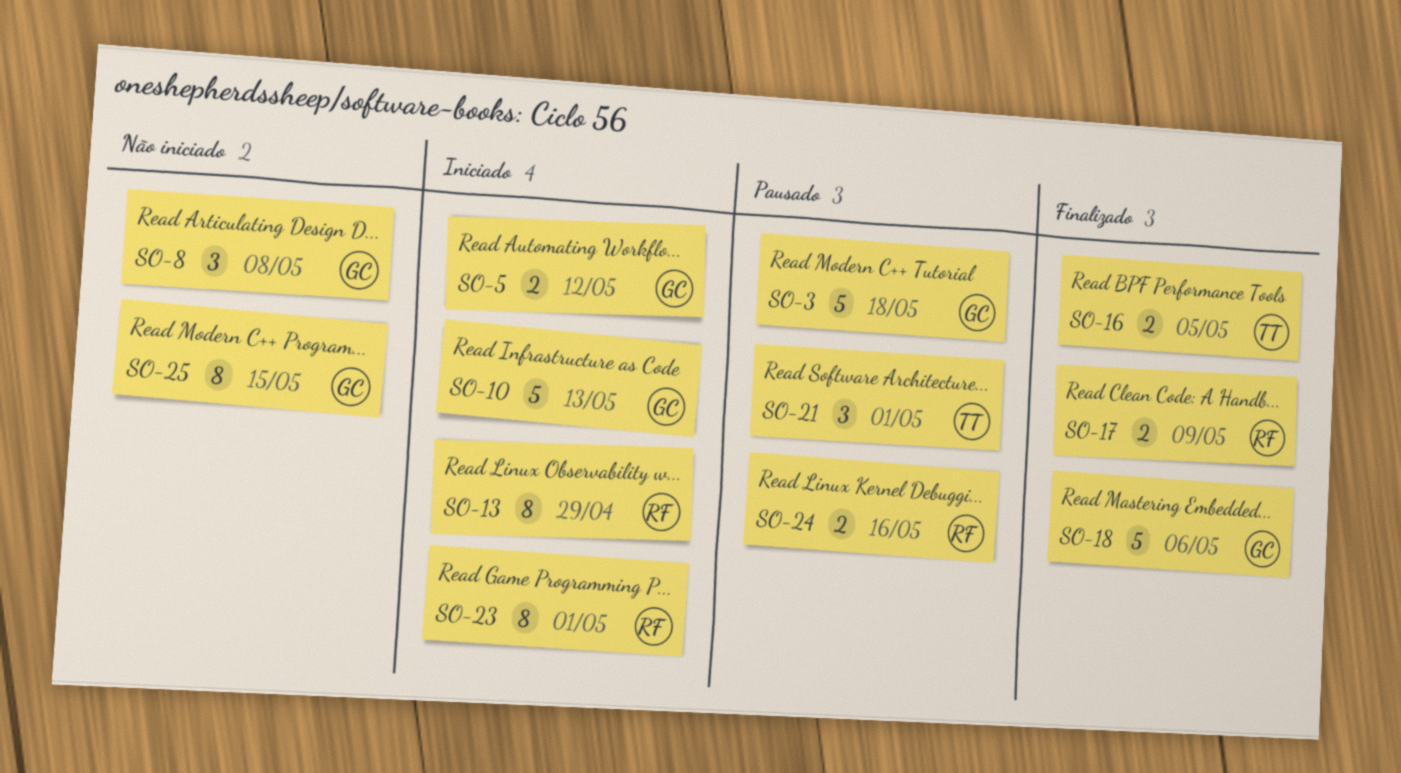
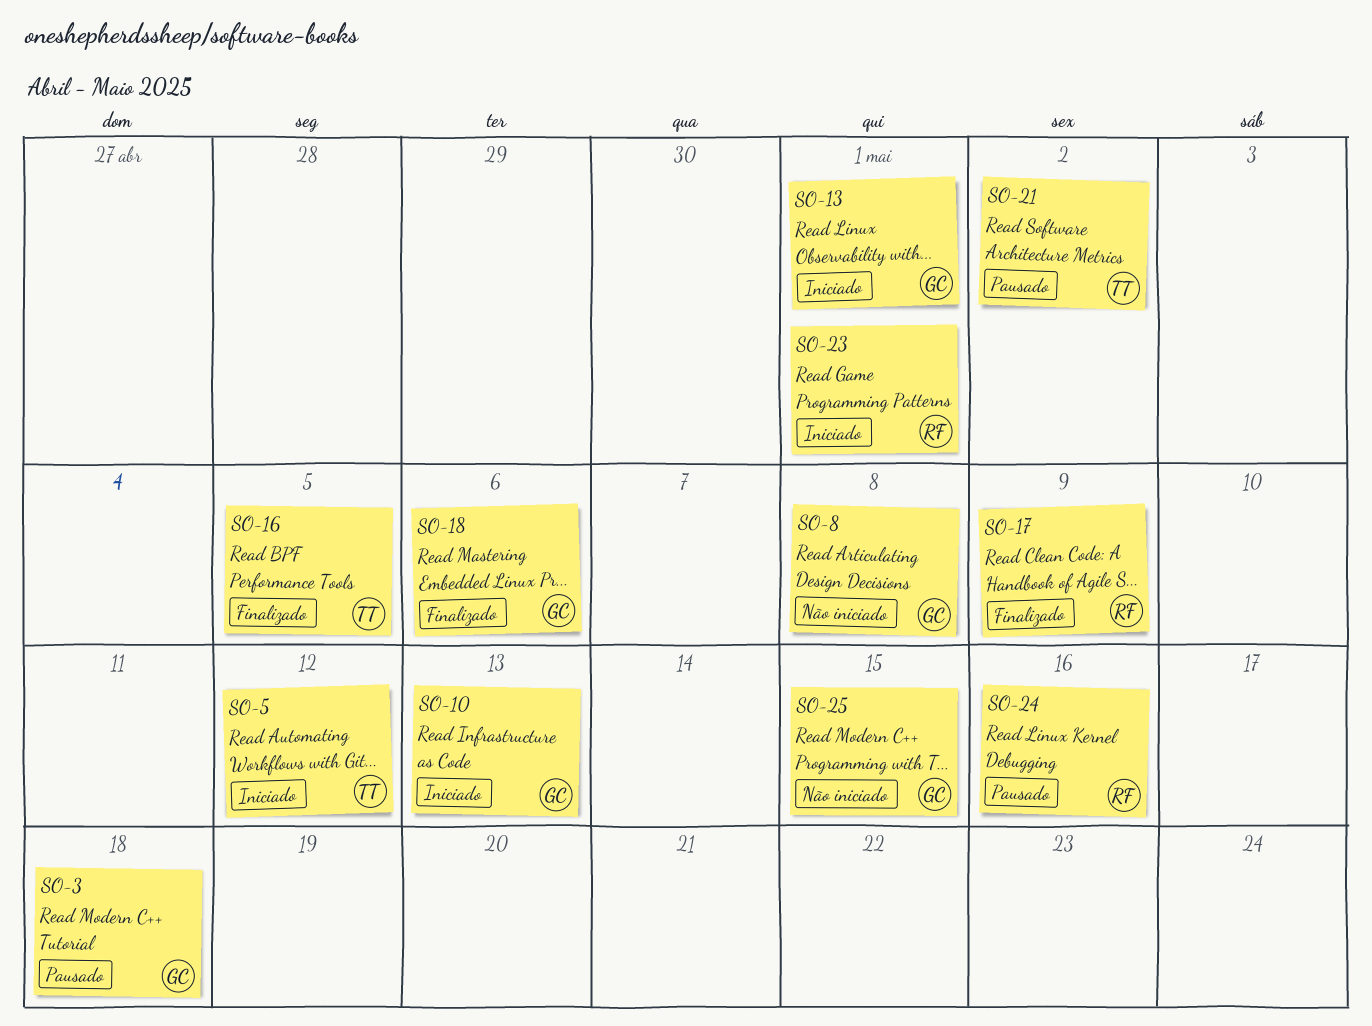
SO-5, owner: GC -> TT
SO-13, owner: RF -> GC
SO-13, due: Apr 29 -> May 1
SO-21, due: May 1 -> May 2

